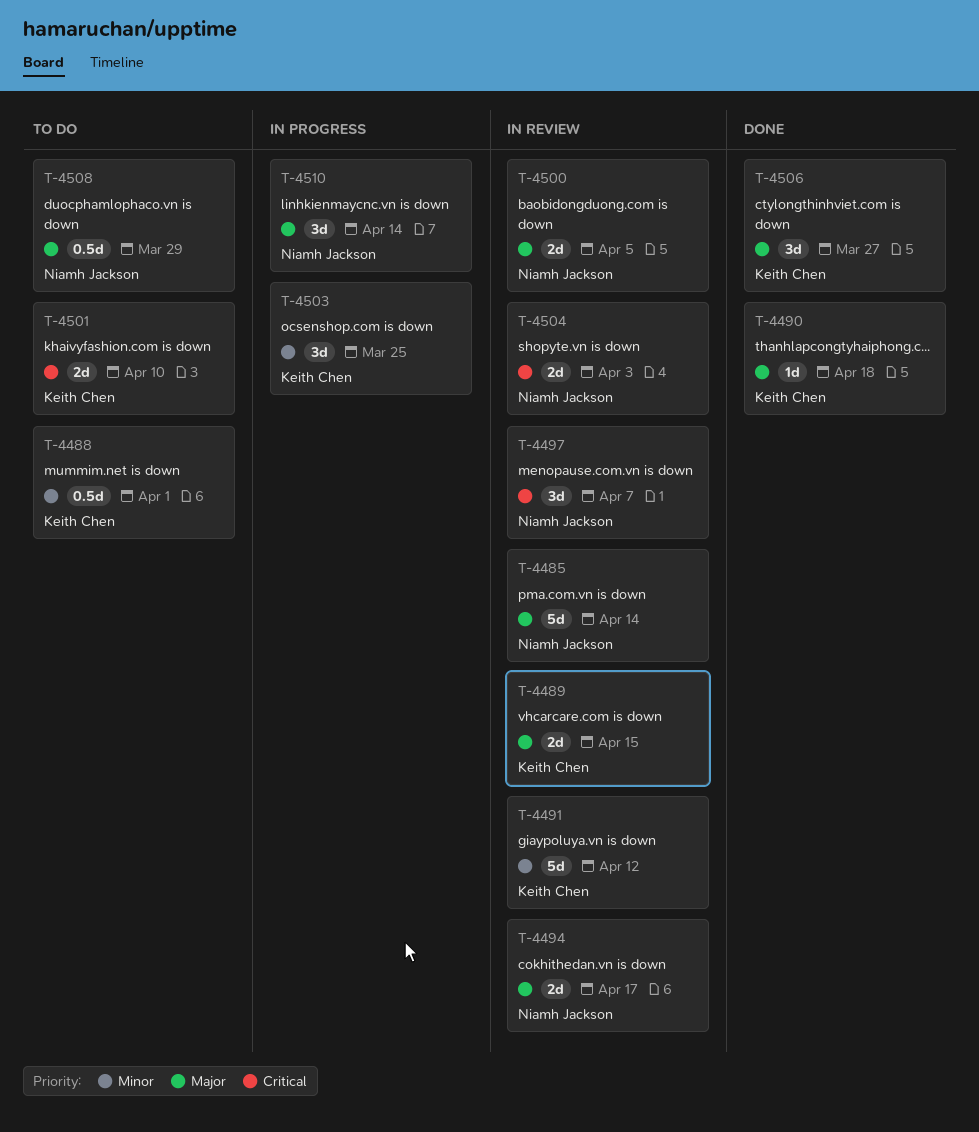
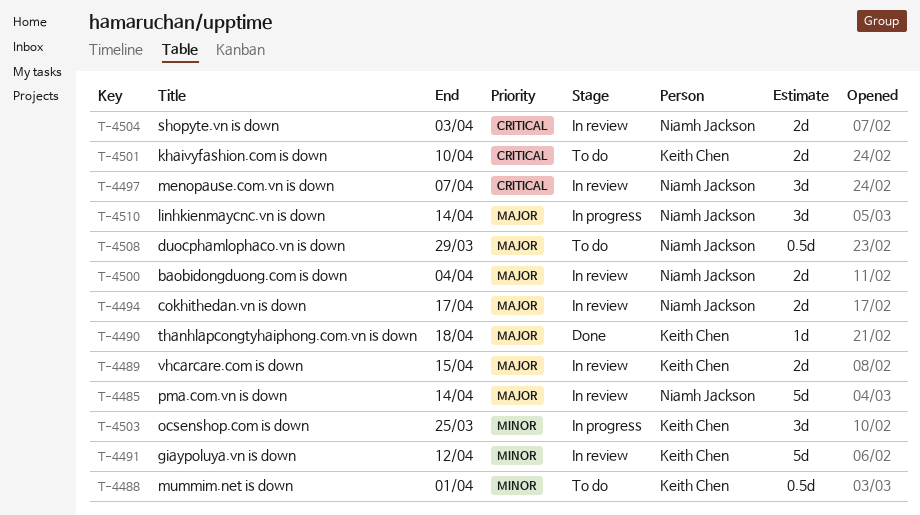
T-4500, due: Apr 5 -> Apr 4
T-4506: present -> none

